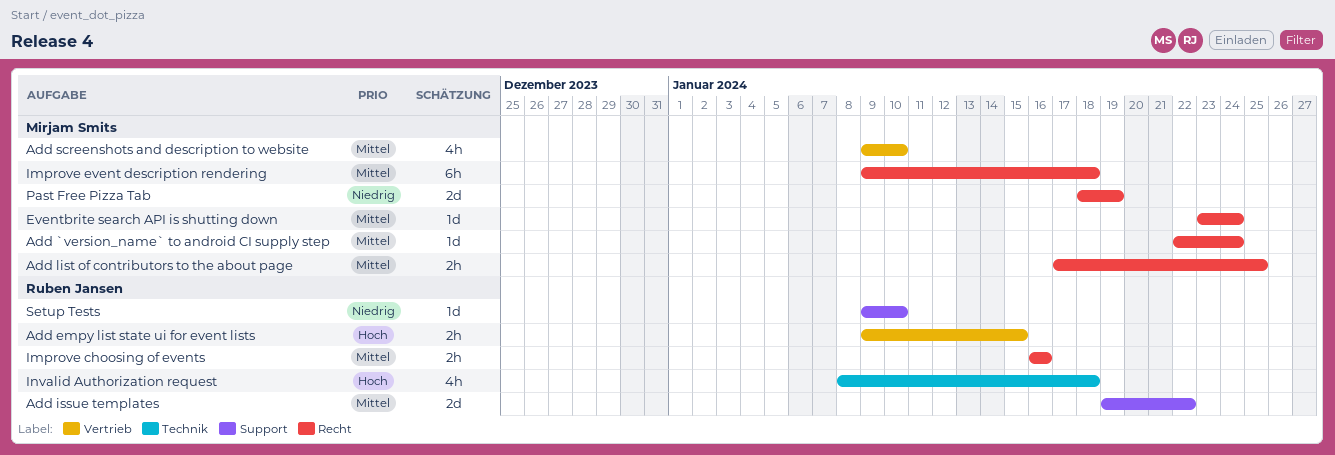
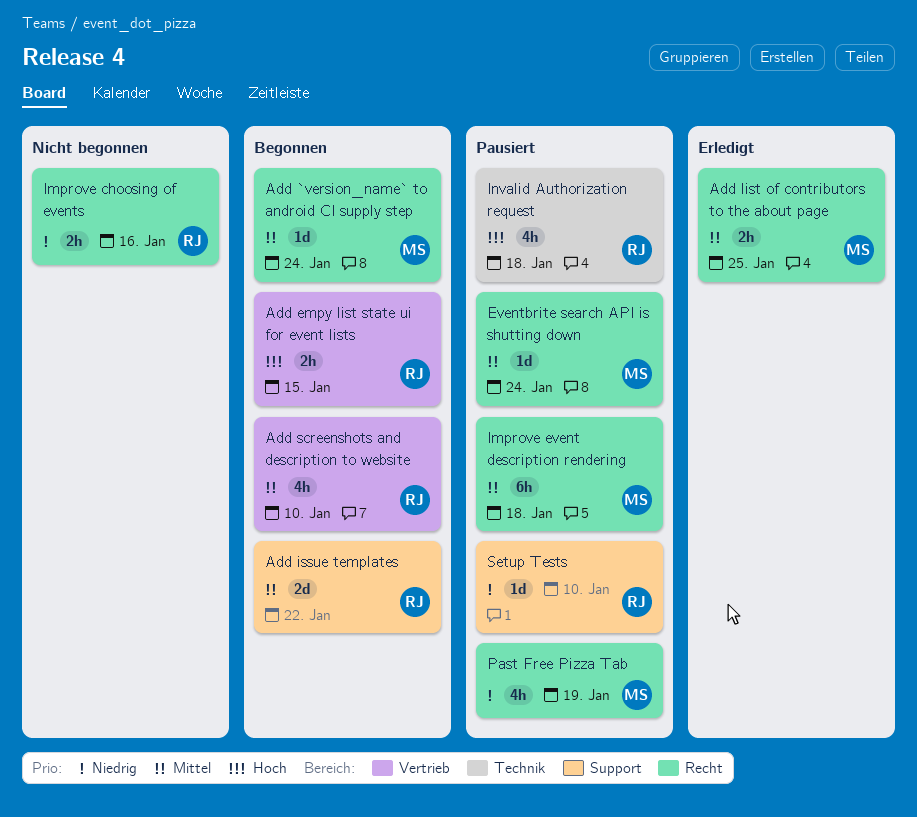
Add screenshots and description to website, owner: Mirjam Smits -> Ruben Jansen
Improve choosing of events, priority: Mittel -> Niedrig
Past Free Pizza Tab, estimate: 2d -> 4h

